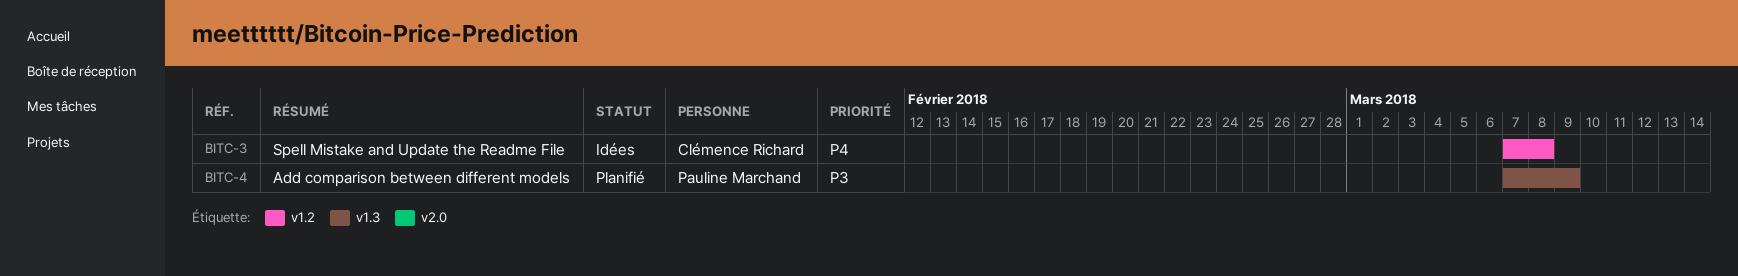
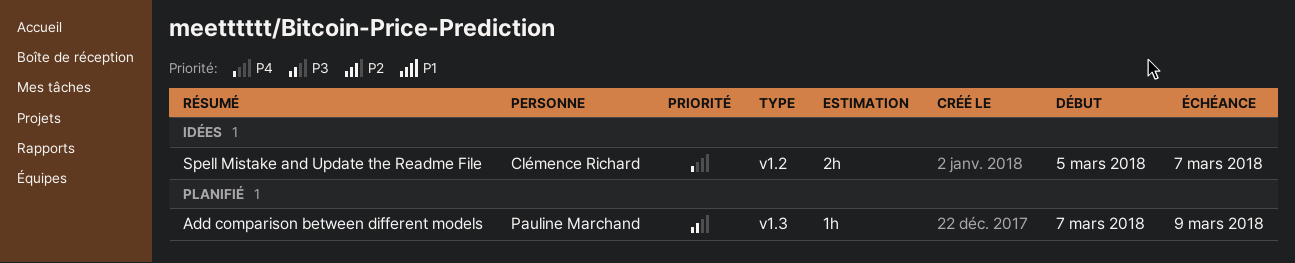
Spell Mistake and Update the Readme File, start: Mar 7 -> Mar 5
Spell Mistake and Update the Readme File, due: Mar 8 -> Mar 7

